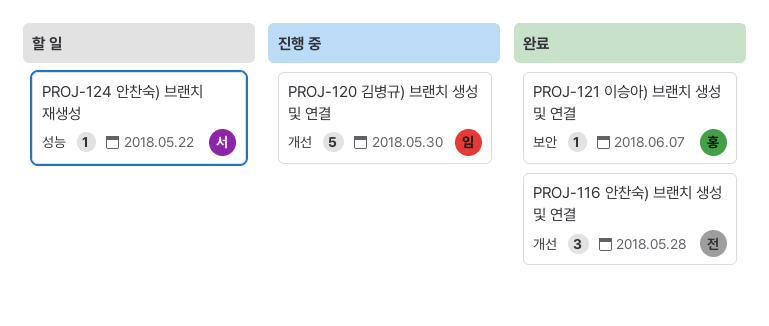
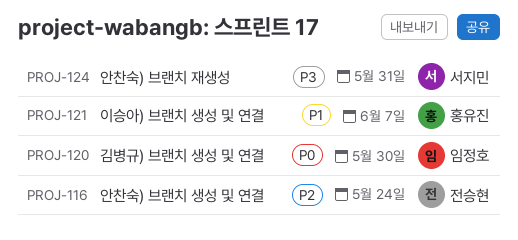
PROJ-116, due: May 28 -> May 24
PROJ-124, due: May 22 -> May 31

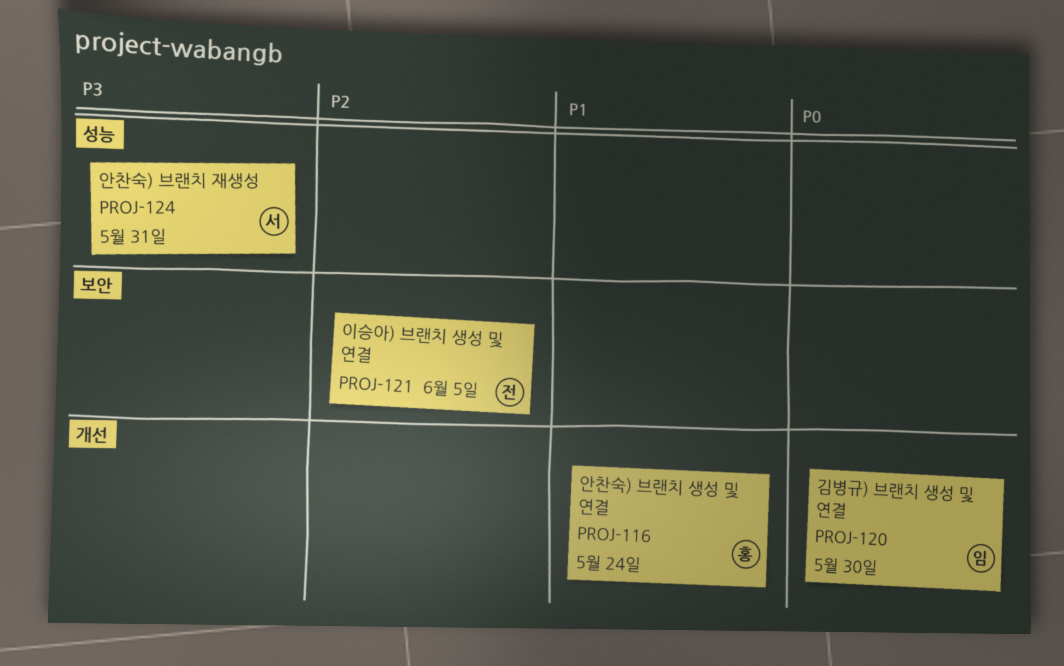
PROJ-116, owner: 전승현 -> 홍유진
PROJ-116, priority: P2 -> P1
PROJ-121, owner: 홍유진 -> 전승현
PROJ-121, priority: P1 -> P2
PROJ-121, due: Jun 7 -> Jun 5

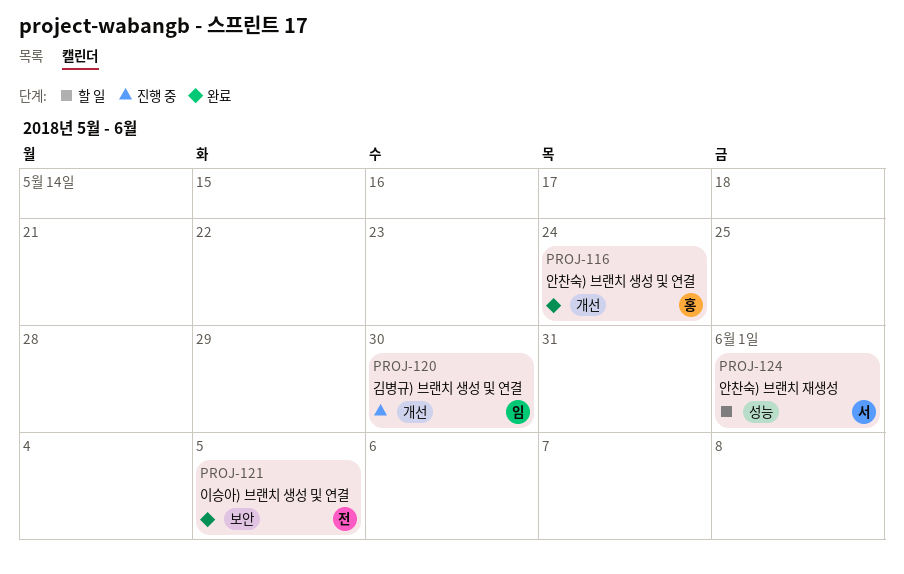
PROJ-124, due: May 31 -> Jun 1

